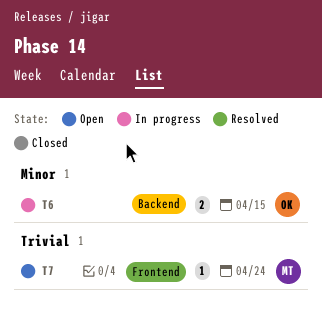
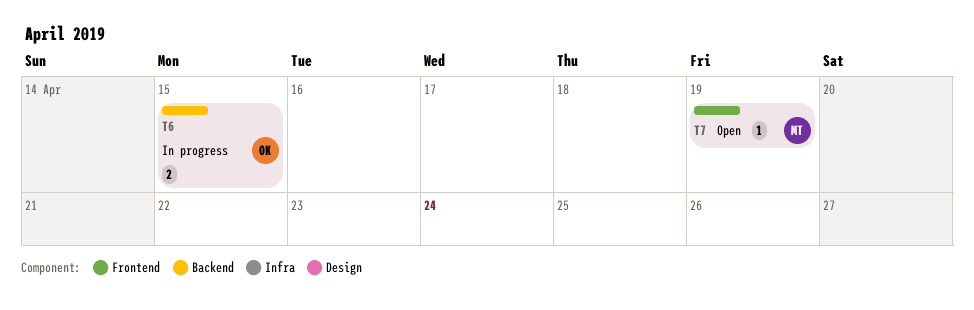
T7, due: Apr 24 -> Apr 19

